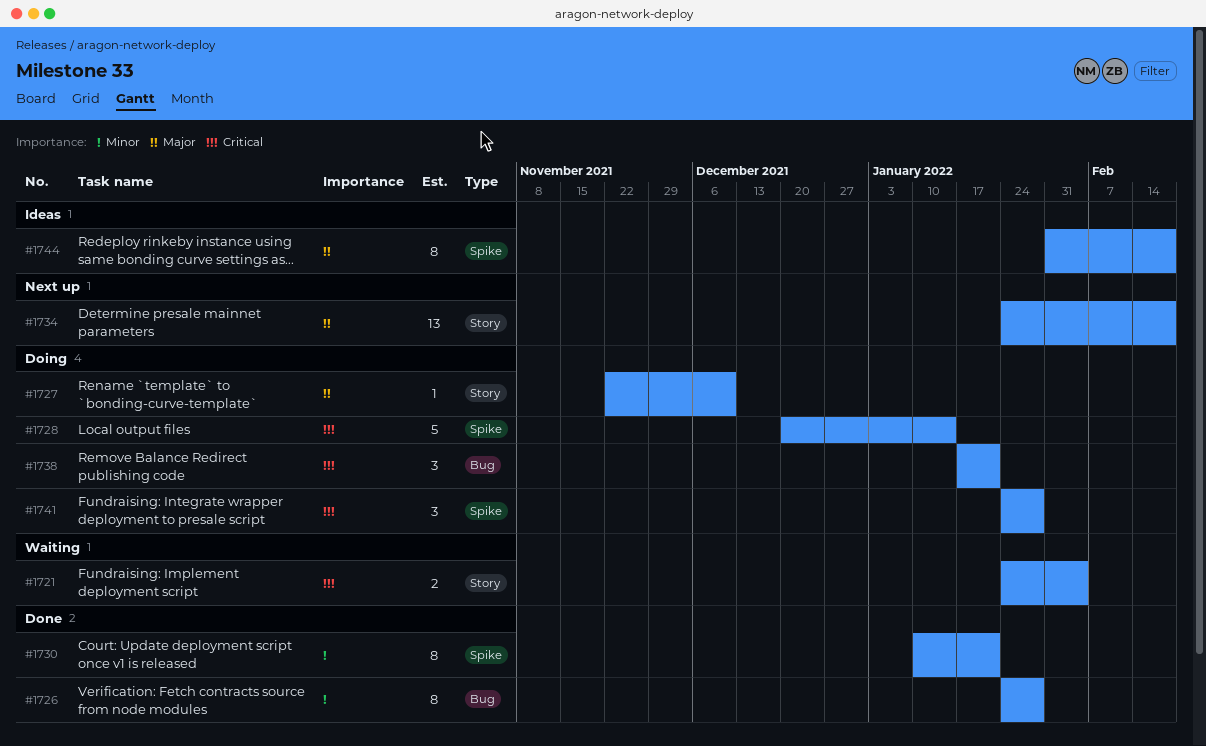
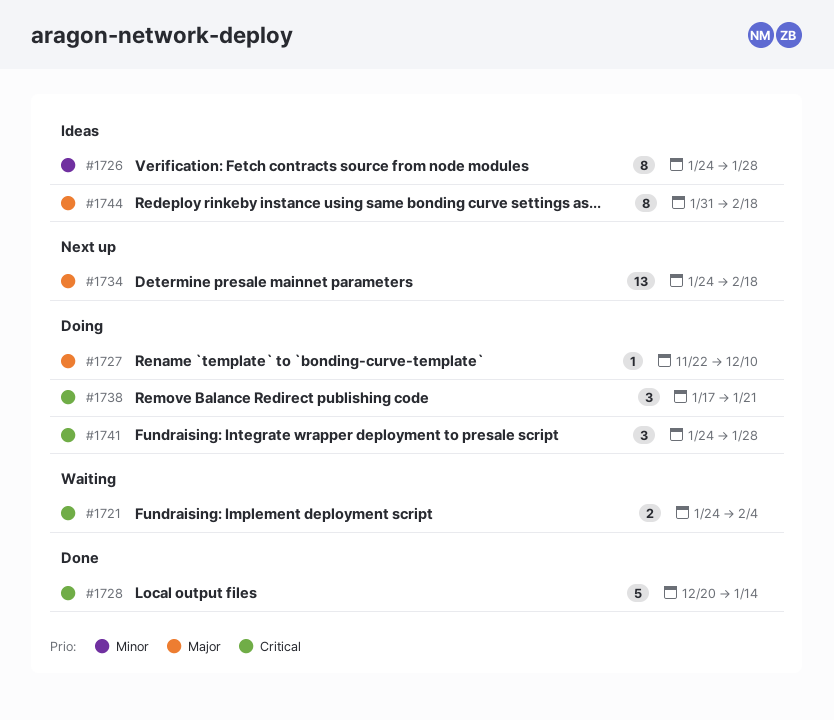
#1726, status: Done -> Ideas
#1728, status: Doing -> Done
#1730: present -> none

